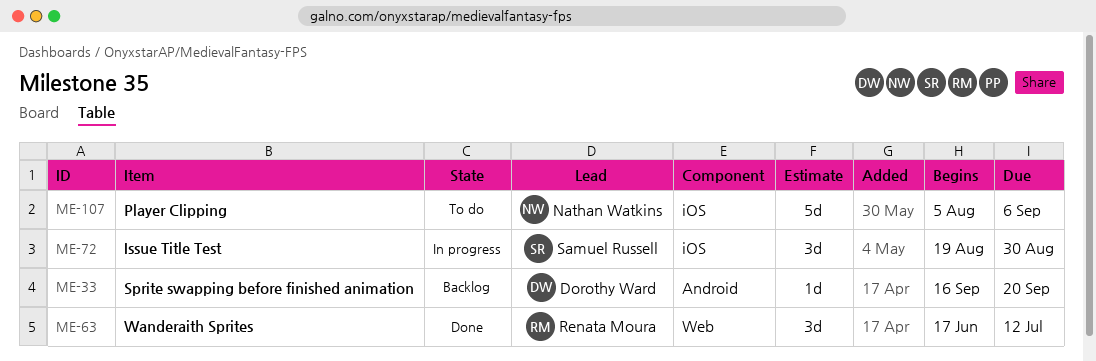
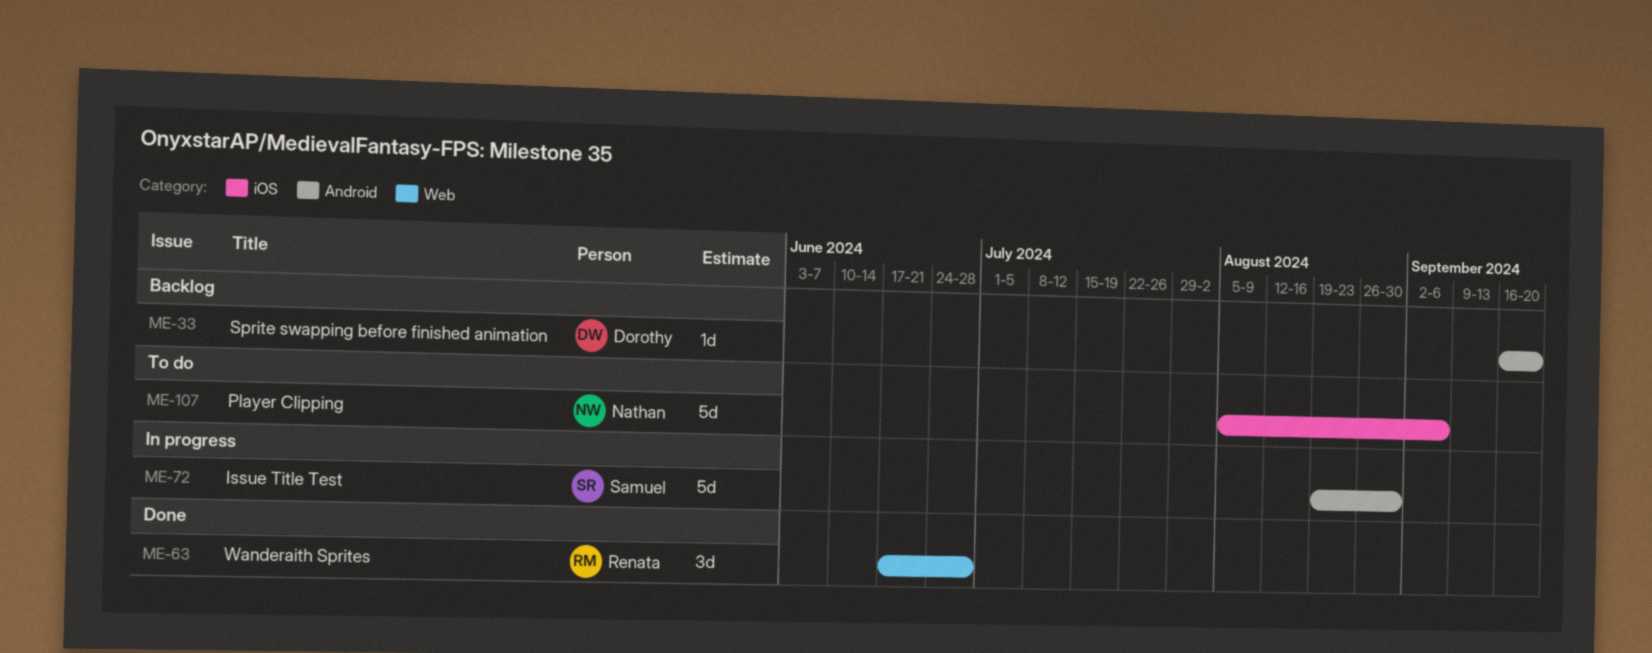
ME-63, due: Jul 12 -> Jun 28
ME-72, label: iOS -> Android
ME-72, estimate: 3d -> 5d

